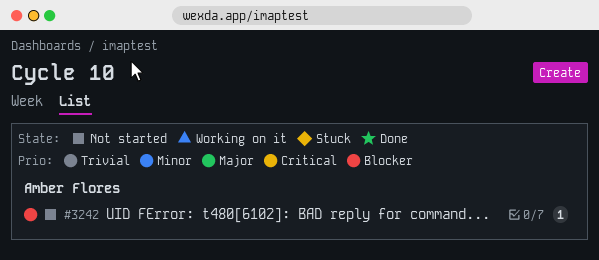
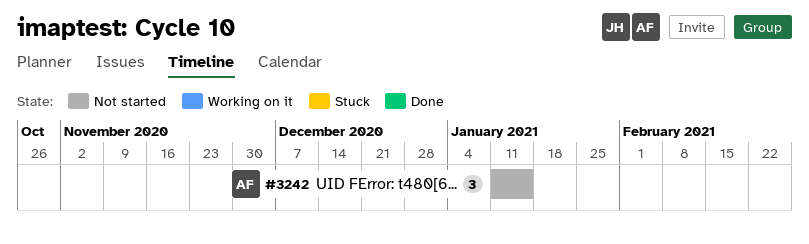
#3242, estimate: 1 -> 3

